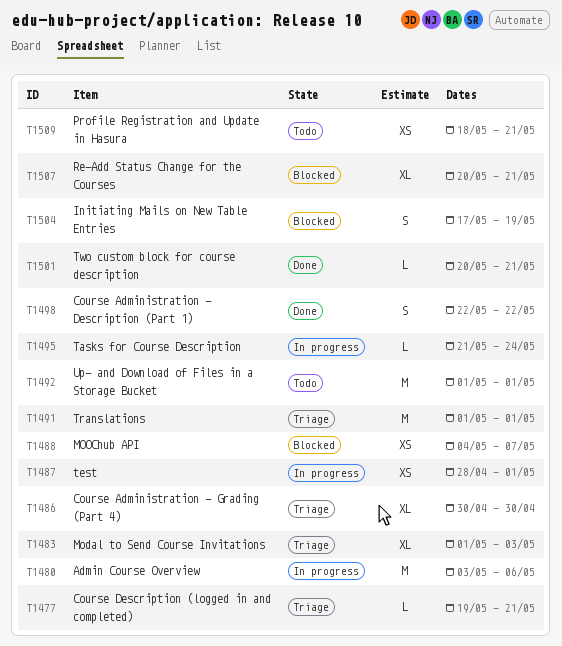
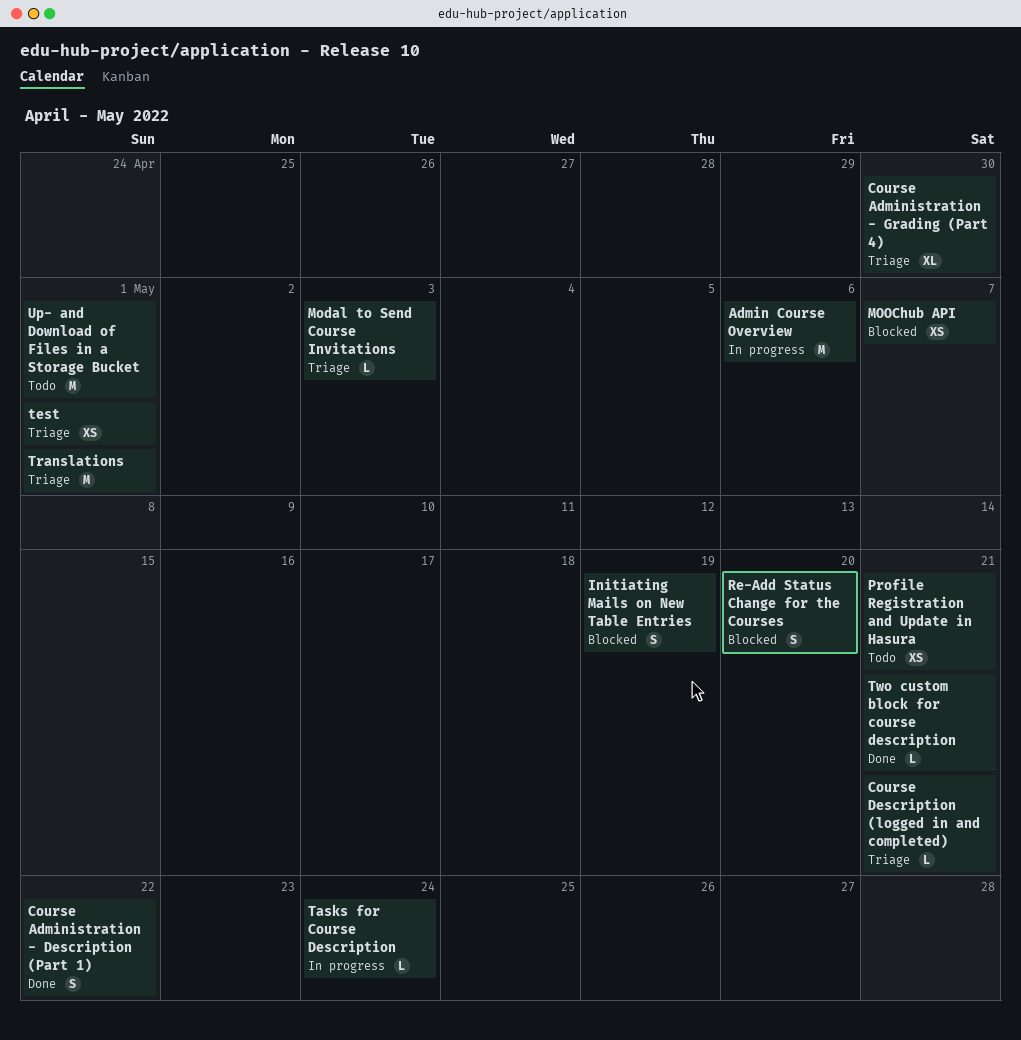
Modal to Send Course Invitations, estimate: XL -> L
Re-Add Status Change for the Courses, estimate: XL -> S
Re-Add Status Change for the Courses, due: May 21 -> May 20
test, status: In progress -> Triage

